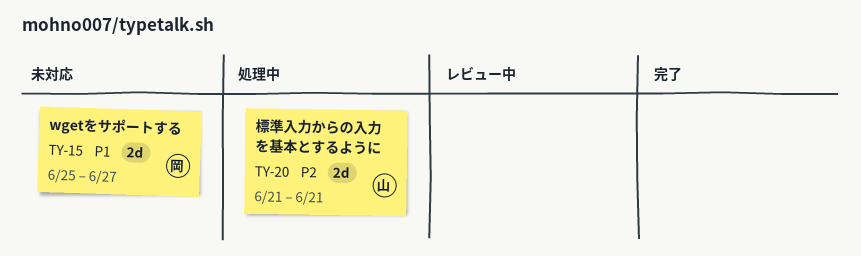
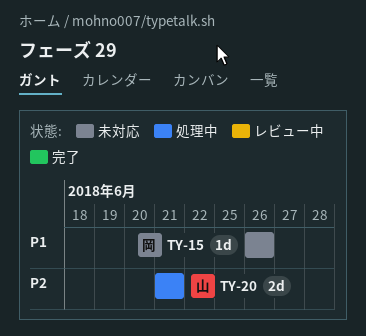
TY-15, estimate: 2d -> 1d
TY-15, start: Jun 25 -> Jun 26
TY-15, due: Jun 27 -> Jun 26

